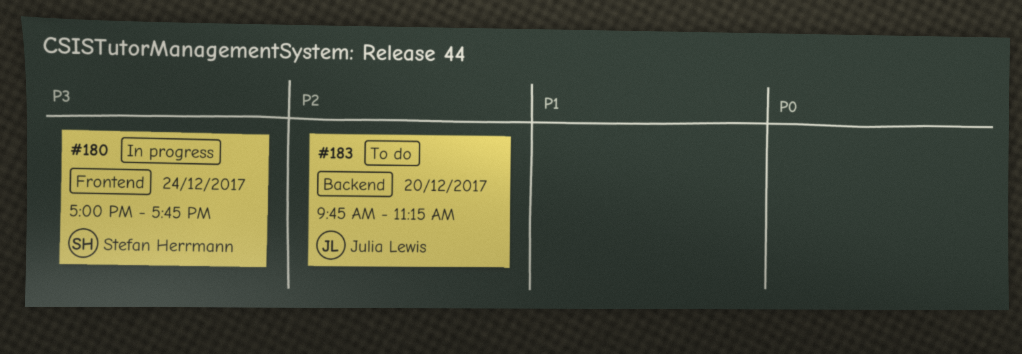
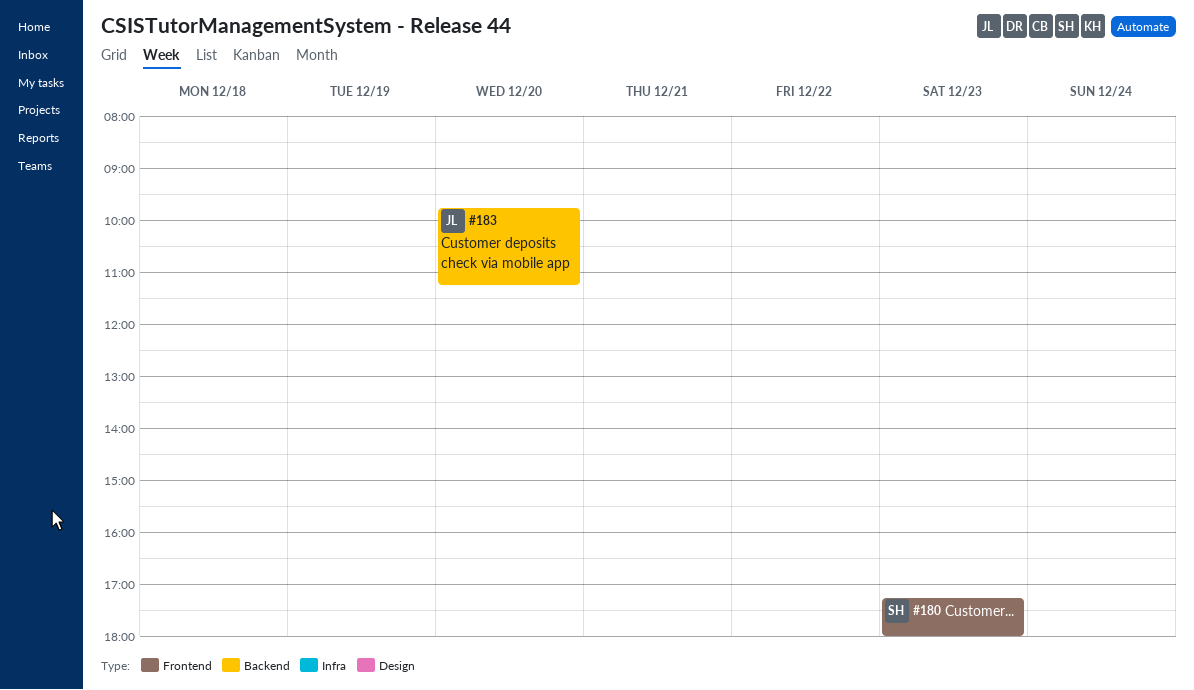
#180, day: Dec 24 -> Dec 23
#180, begins: 17:00 -> 17:15
#180, ends: 17:45 -> 18:00

